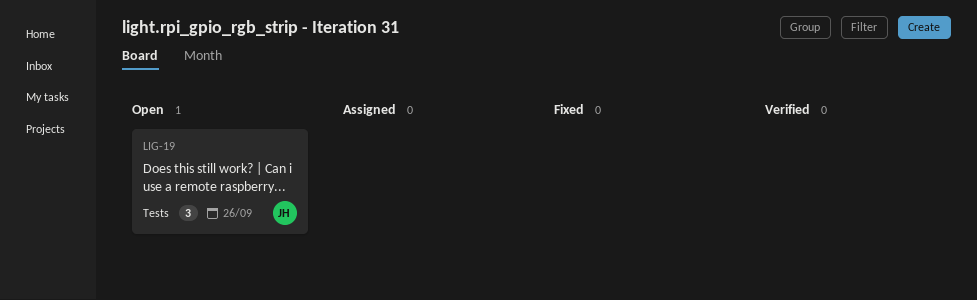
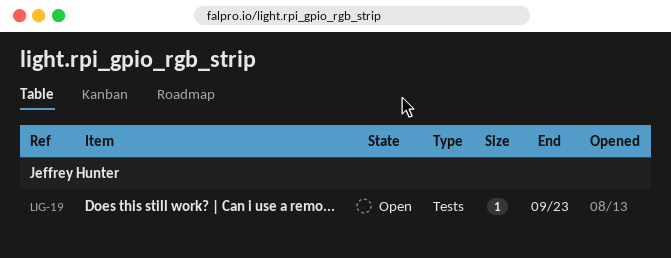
LIG-19, estimate: 3 -> 1
LIG-19, due: Sep 26 -> Sep 23

